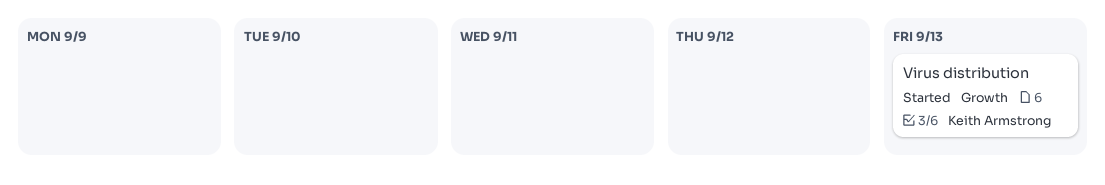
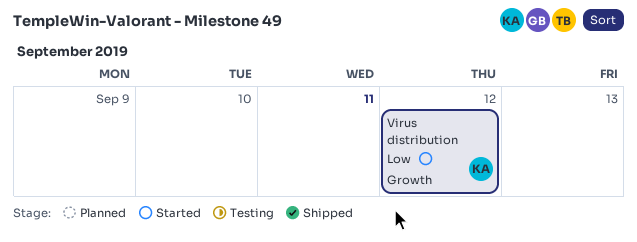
Virus distribution, due: Sep 13 -> Sep 12

